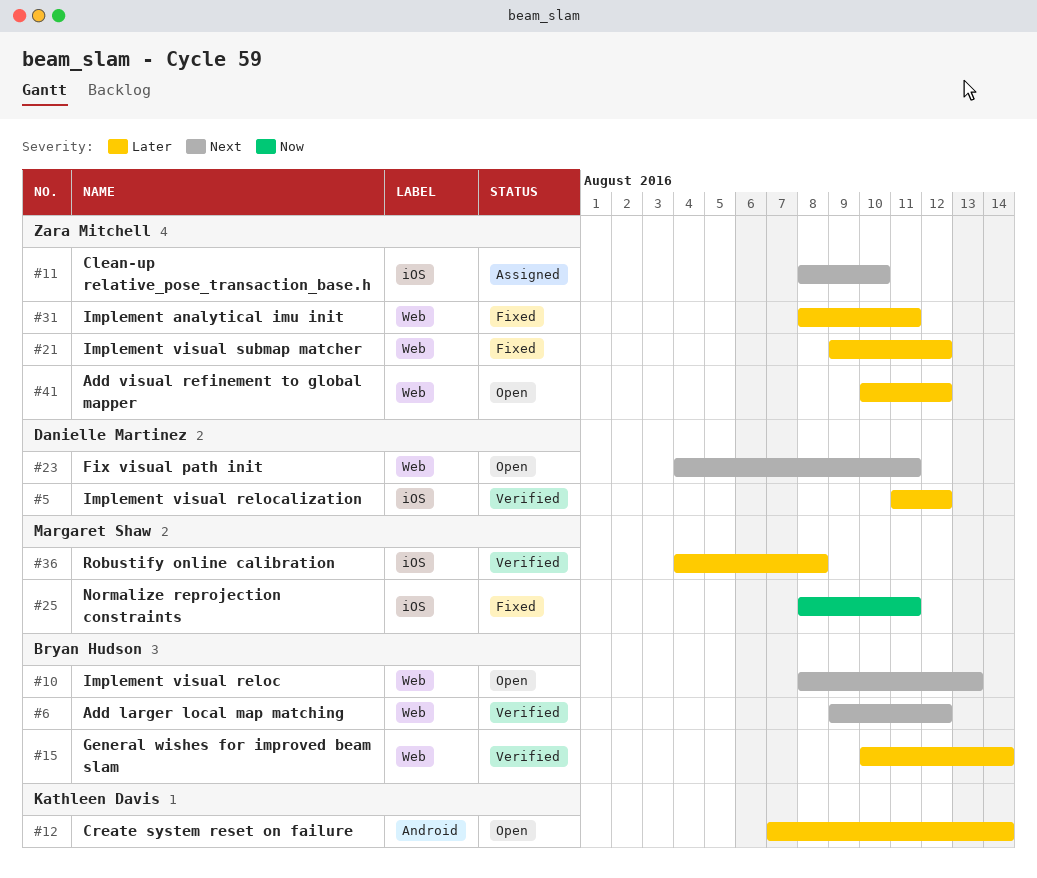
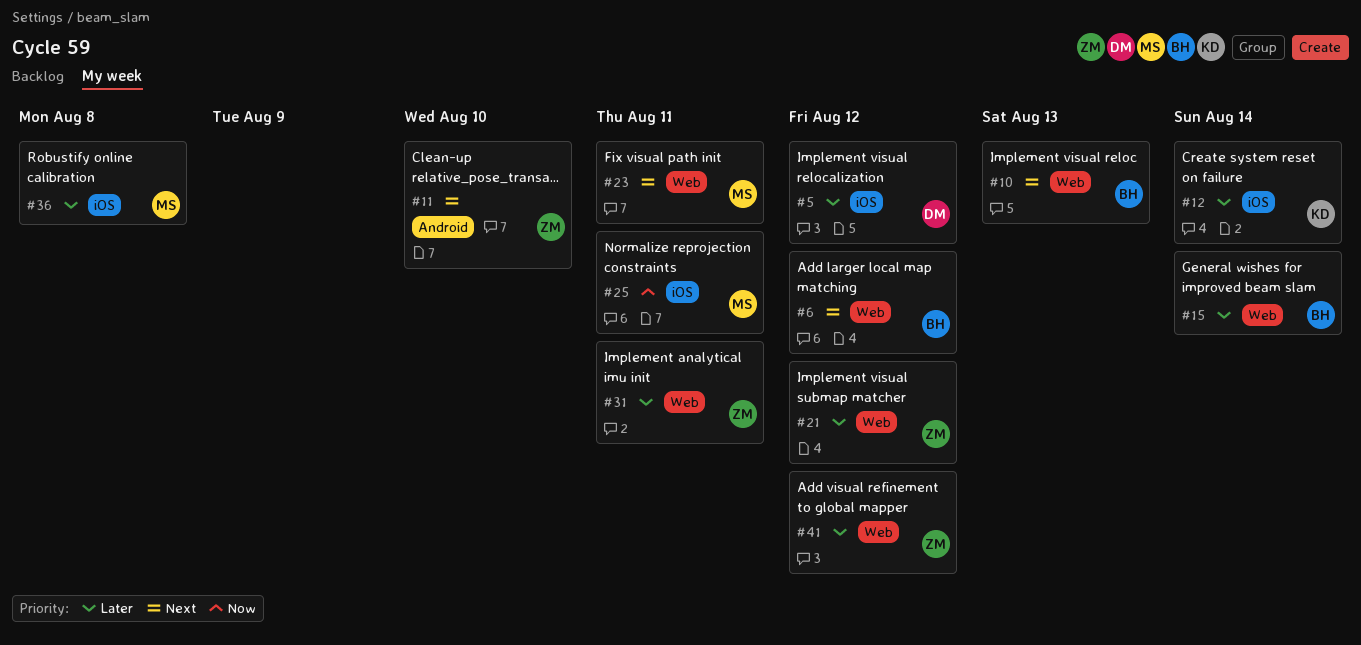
#11, label: iOS -> Android
#12, label: Android -> iOS
#23, owner: Danielle Martinez -> Margaret Shaw

